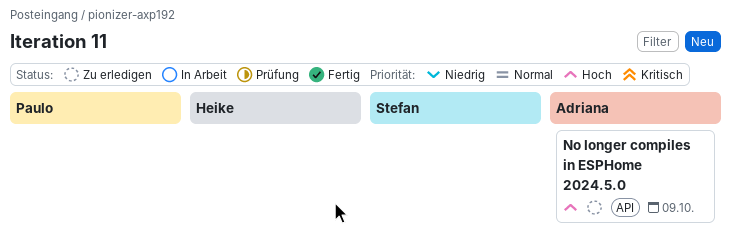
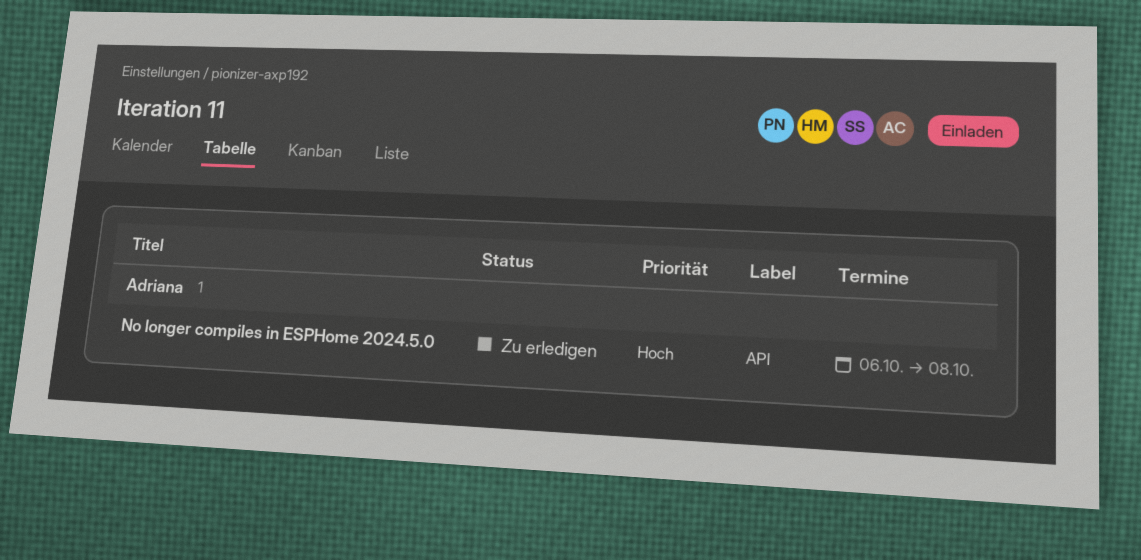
No longer compiles in ESPHome 2024.5.0, due: Oct 9 -> Oct 8

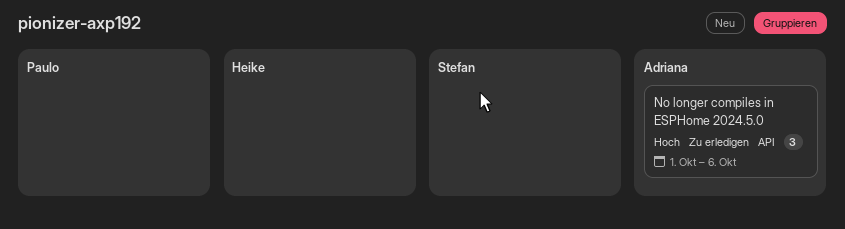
No longer compiles in ESPHome 2024.5.0, start: Oct 6 -> Oct 1
No longer compiles in ESPHome 2024.5.0, due: Oct 8 -> Oct 6

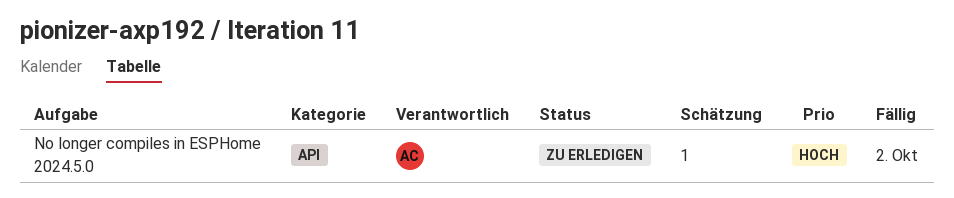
No longer compiles in ESPHome 2024.5.0, estimate: 3 -> 1
No longer compiles in ESPHome 2024.5.0, due: Oct 6 -> Oct 2

